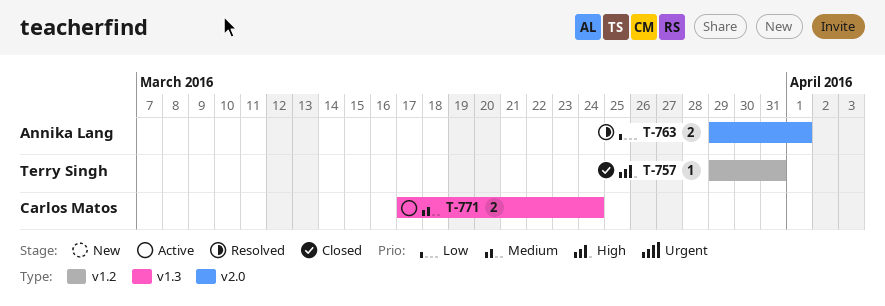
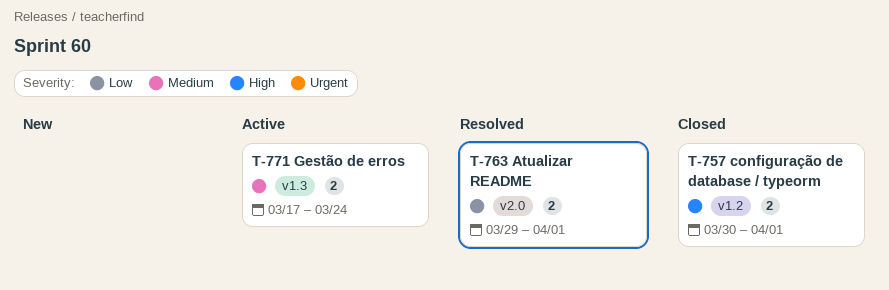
T-757, estimate: 1 -> 2
T-757, start: Mar 29 -> Mar 30
T-757, due: Mar 31 -> Apr 1

